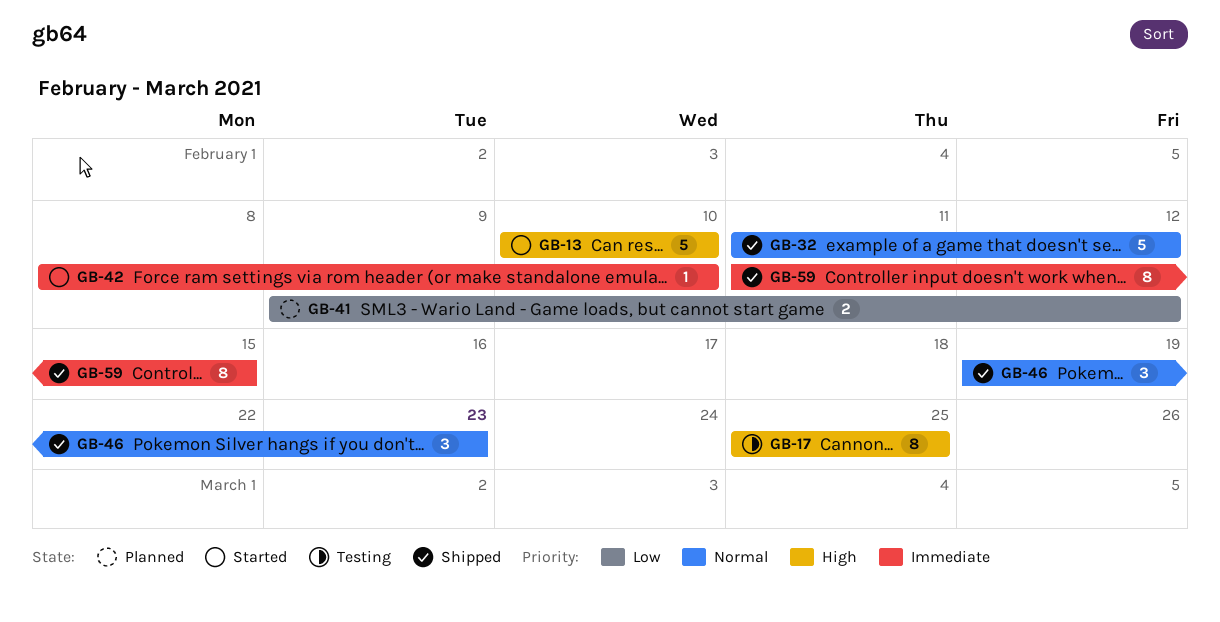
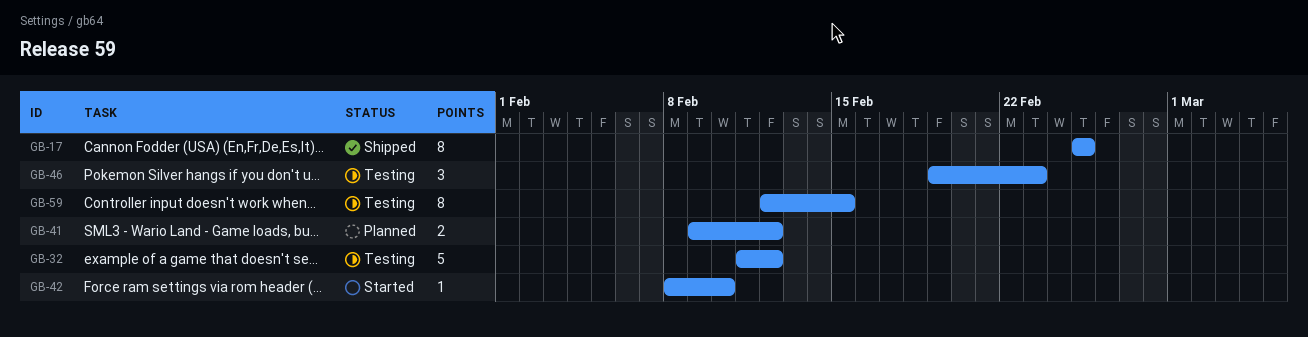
GB-13: present -> none
GB-17, status: Testing -> Shipped
GB-32, status: Shipped -> Testing
GB-46, status: Shipped -> Testing
GB-59, status: Shipped -> Testing
GB-59, start: Feb 11 -> Feb 12

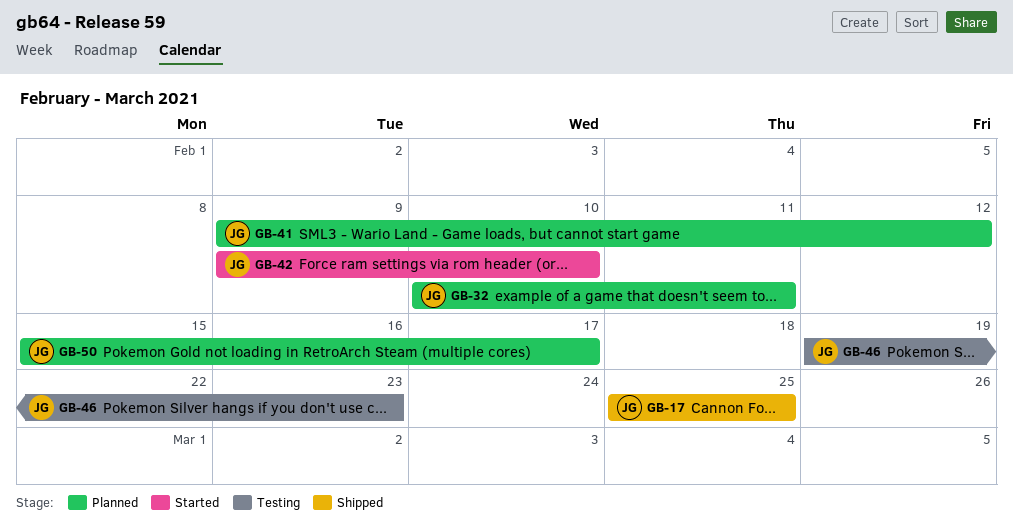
GB-32, status: Testing -> Planned
GB-32, start: Feb 11 -> Feb 10
GB-32, due: Feb 12 -> Feb 11
GB-42, start: Feb 8 -> Feb 9
GB-50: none -> present
GB-59: present -> none

